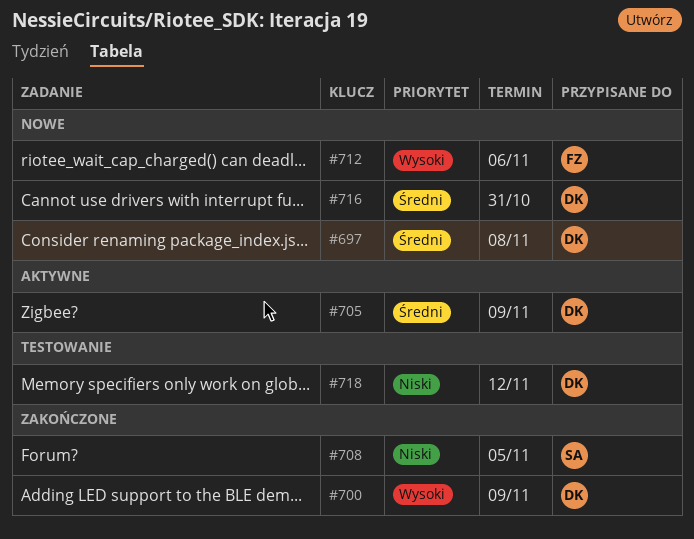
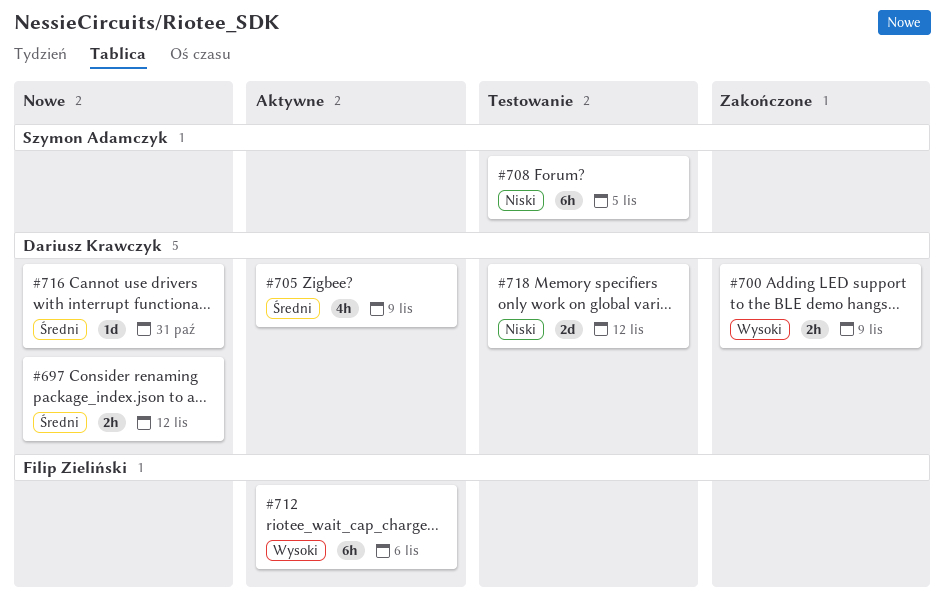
#697, due: Nov 8 -> Nov 12
#708, status: Zakończone -> Testowanie
#712, status: Nowe -> Aktywne

